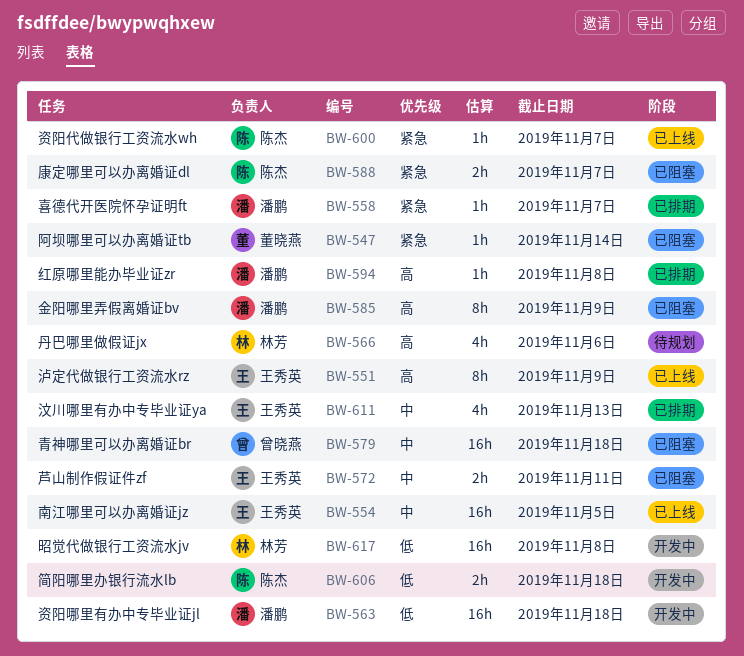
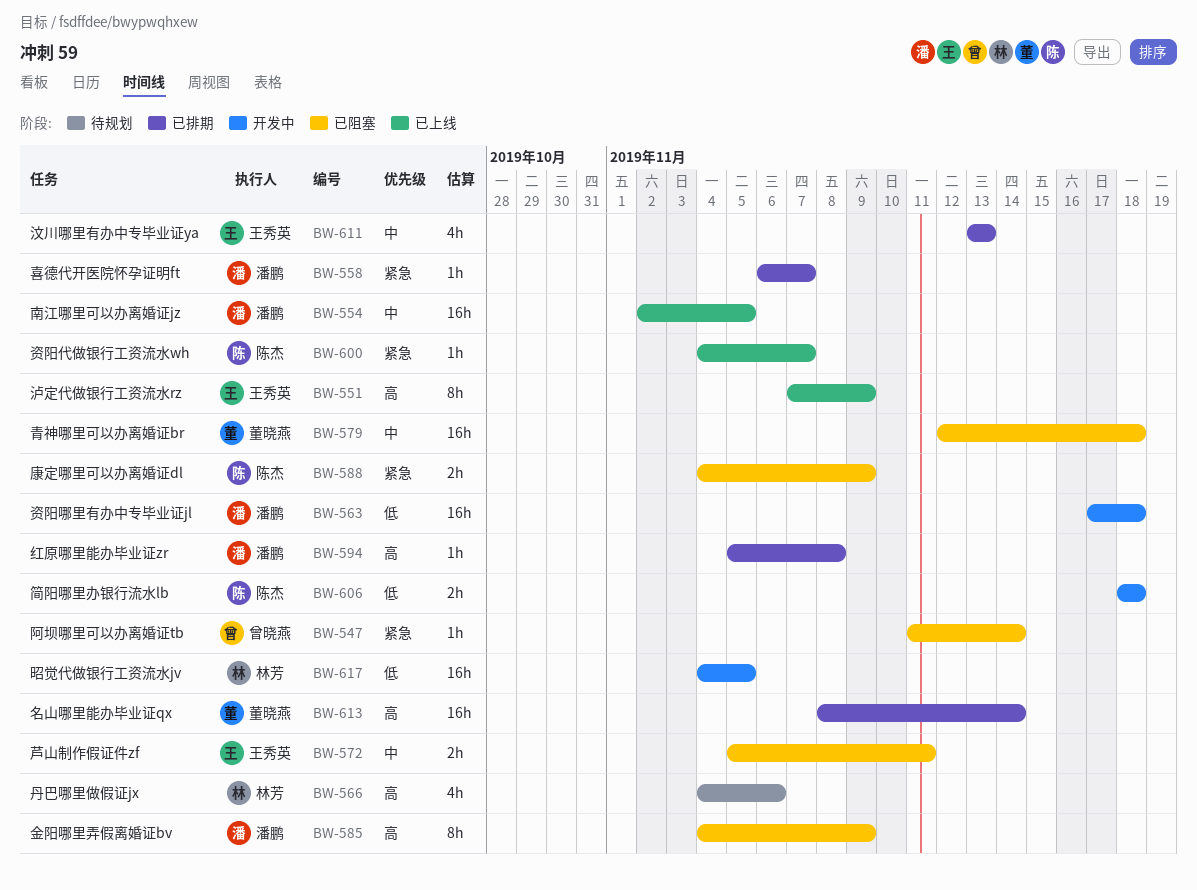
BW-547, owner: 董晓燕 -> 曾晓燕
BW-554, owner: 王秀英 -> 潘鹏
BW-579, owner: 曾晓燕 -> 董晓燕
BW-588, due: Nov 7 -> Nov 9
BW-613: none -> present
BW-617, due: Nov 8 -> Nov 5

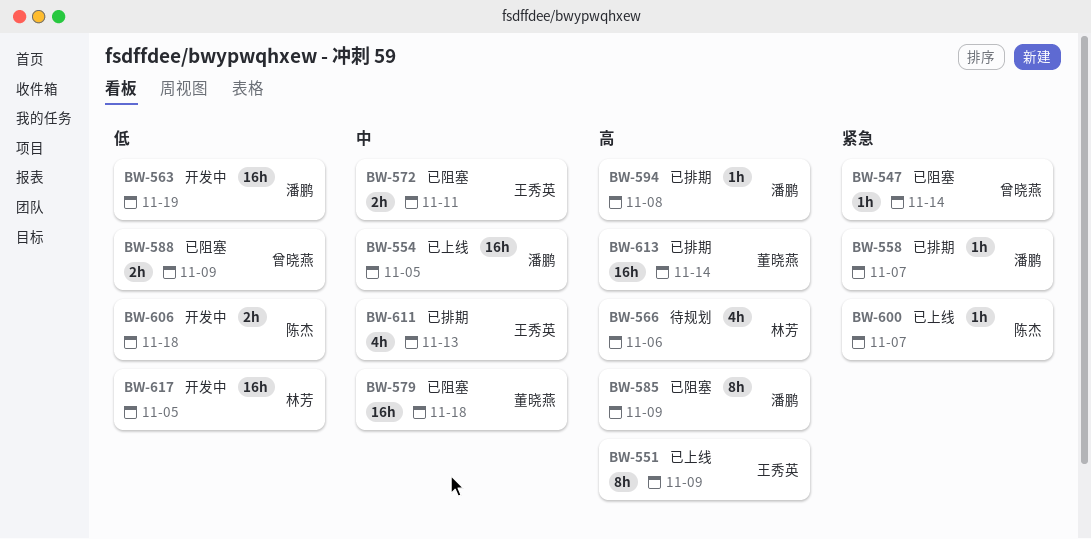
BW-563, due: Nov 18 -> Nov 19
BW-588, owner: 陈杰 -> 曾晓燕
BW-588, priority: 紧急 -> 低

